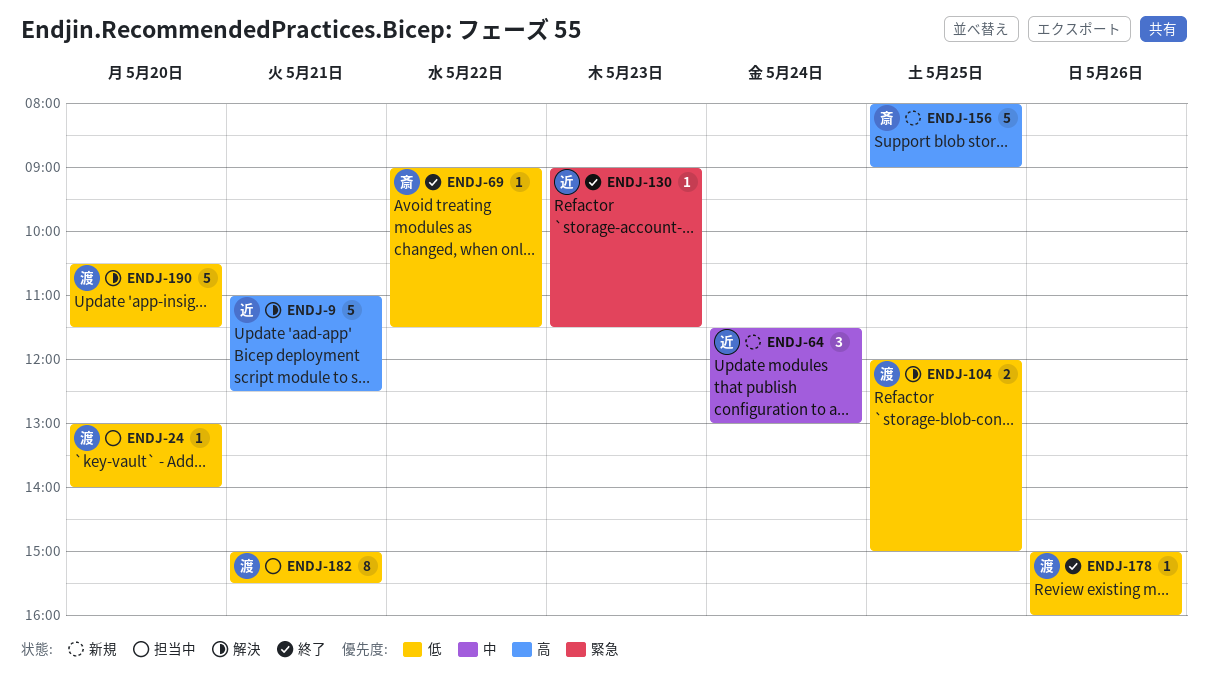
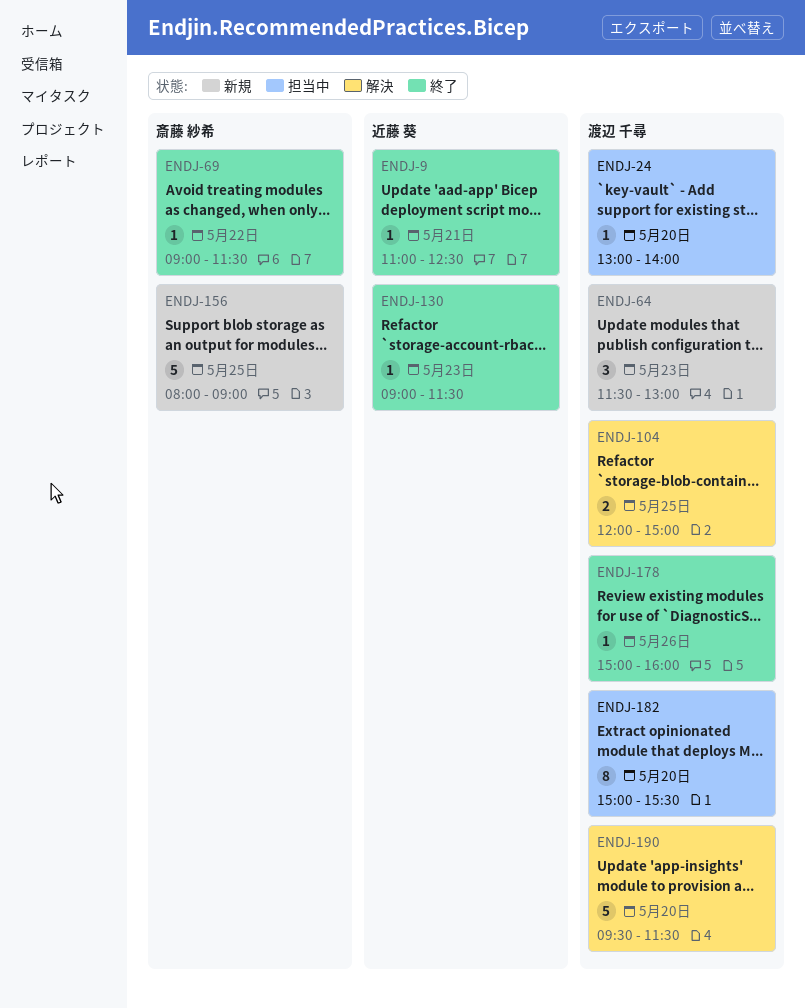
ENDJ-9, status: 解決 -> 終了
ENDJ-9, estimate: 5 -> 1
ENDJ-64, owner: 近藤 葵 -> 渡辺 千尋
ENDJ-64, day: May 24 -> May 23
ENDJ-182, day: May 21 -> May 20
ENDJ-190, begins: 10:30 -> 09:30

